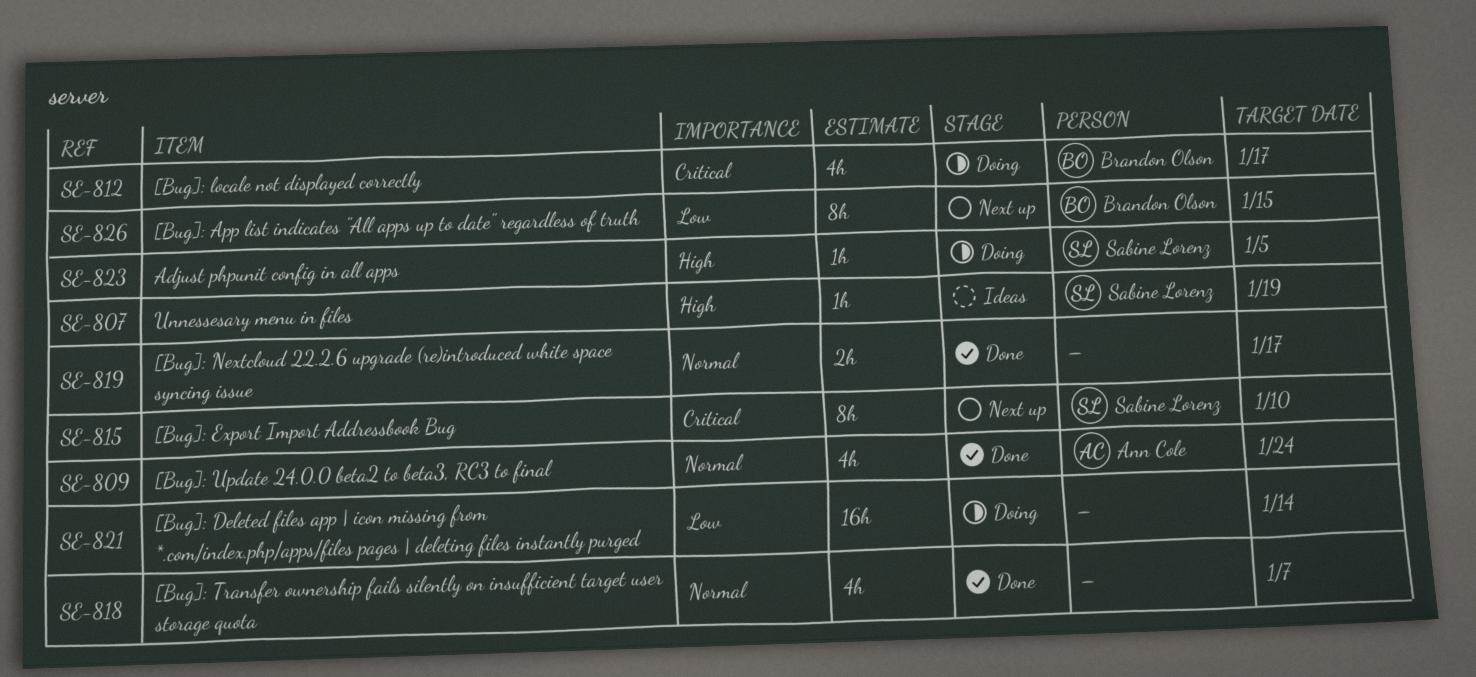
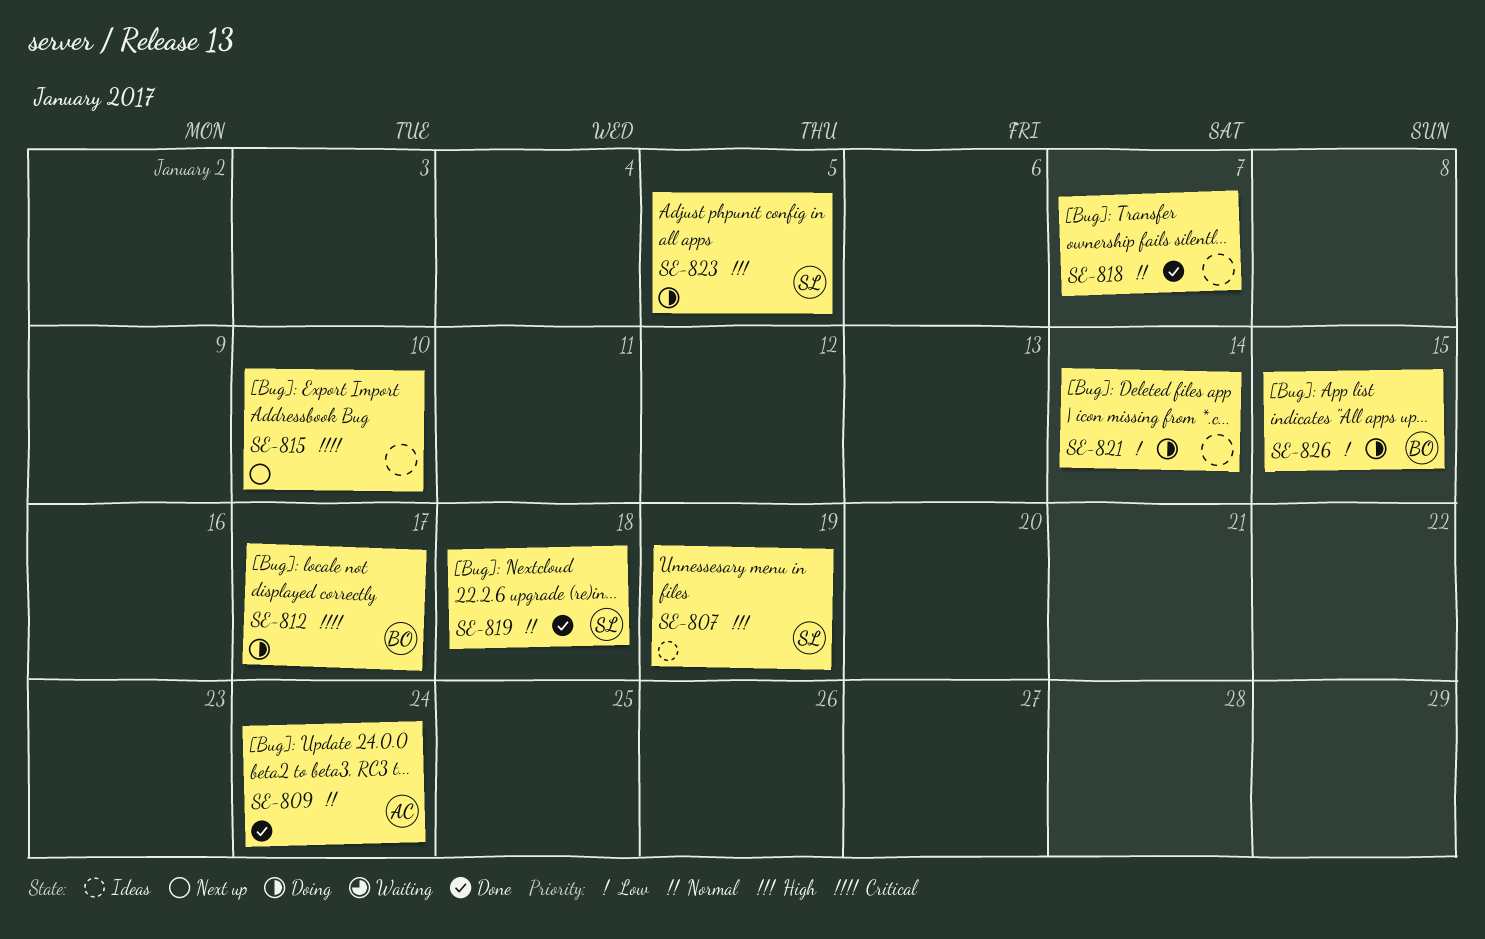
SE-815, owner: Sabine Lorenz -> none
SE-819, owner: none -> Sabine Lorenz
SE-819, due: Jan 17 -> Jan 18
SE-826, status: Next up -> Doing

